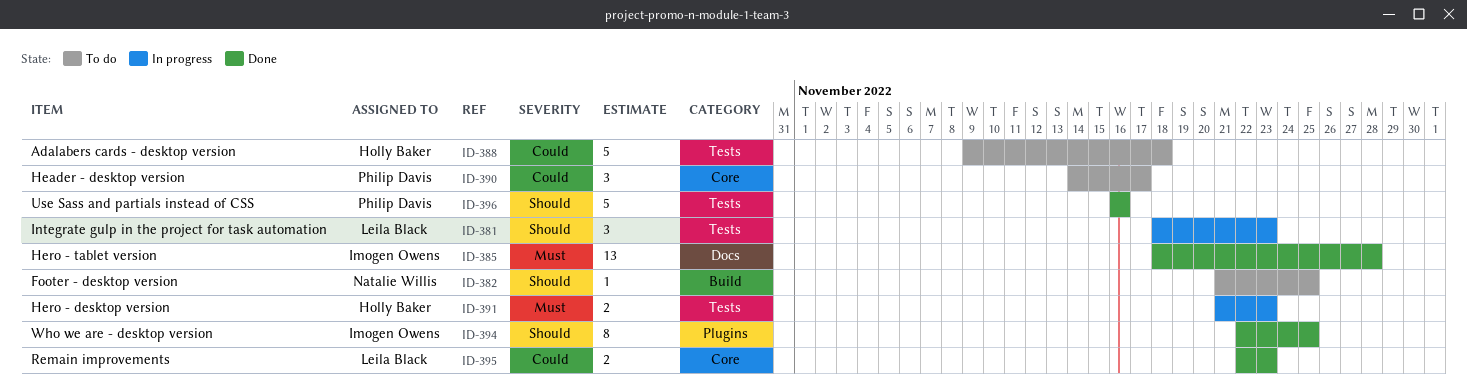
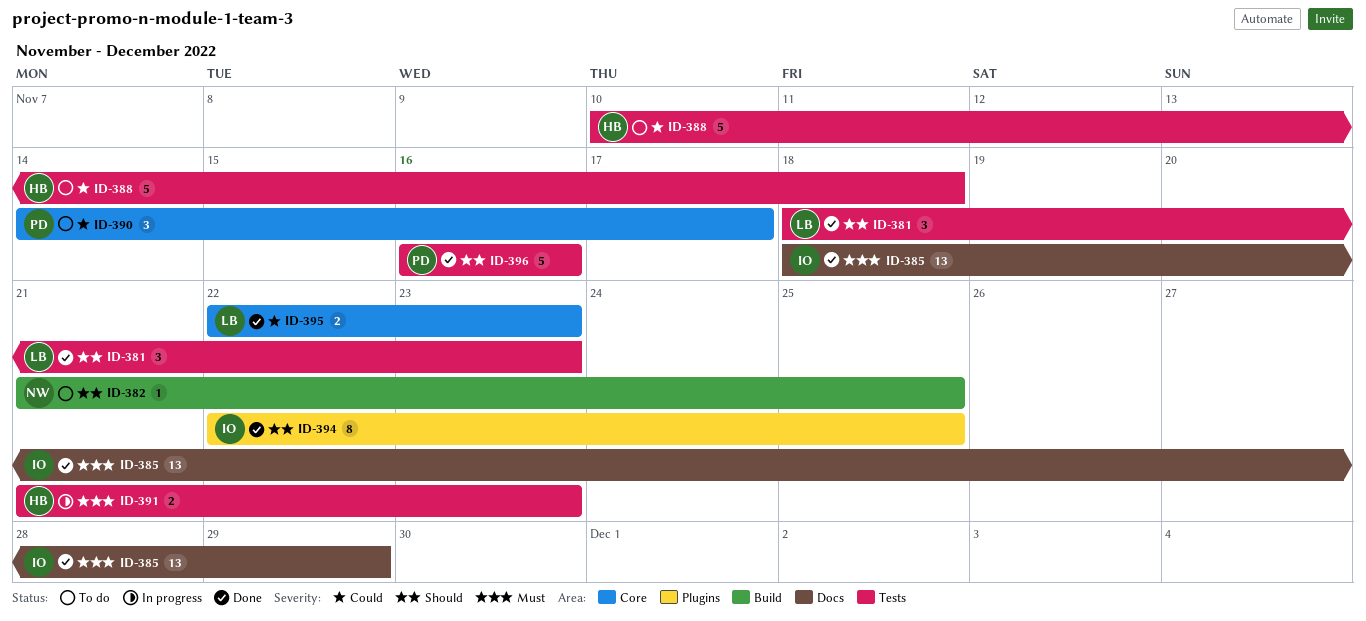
ID-381, status: In progress -> Done
ID-385, due: Nov 28 -> Nov 29
ID-388, start: Nov 9 -> Nov 10

